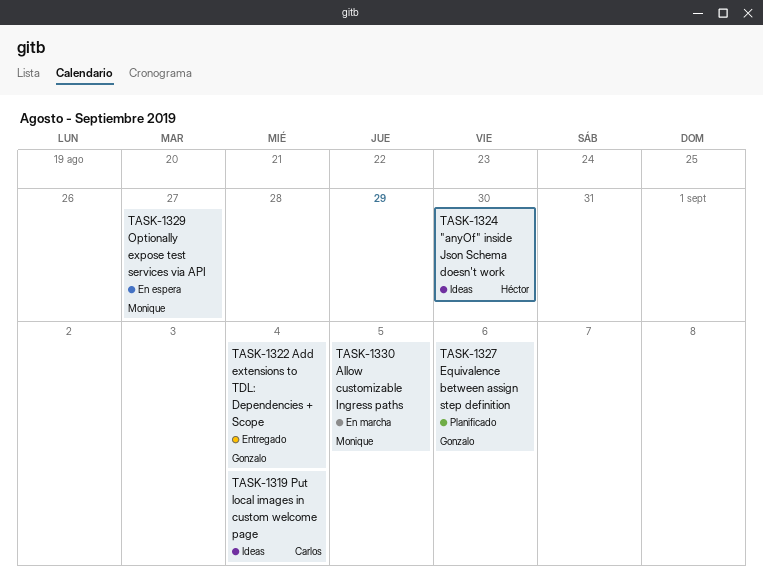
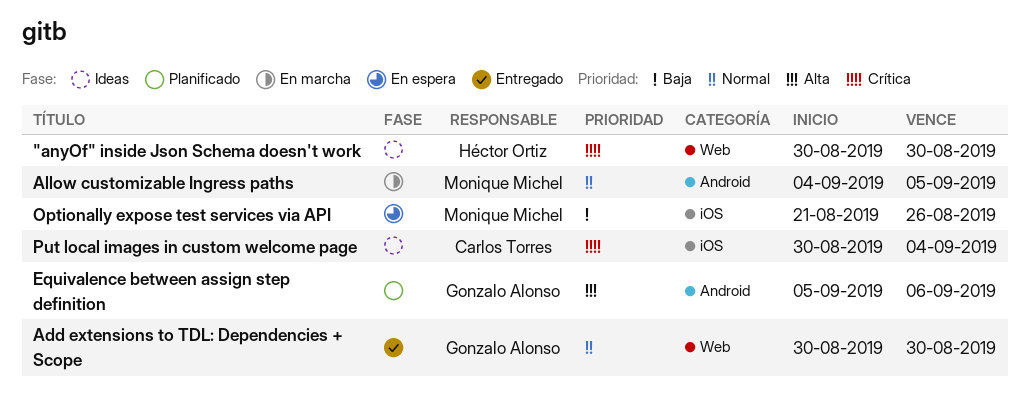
Add extensions to TDL: Dependencies + Scope, due: Sep 4 -> Aug 30
Optionally expose test services via API, due: Aug 27 -> Aug 26

